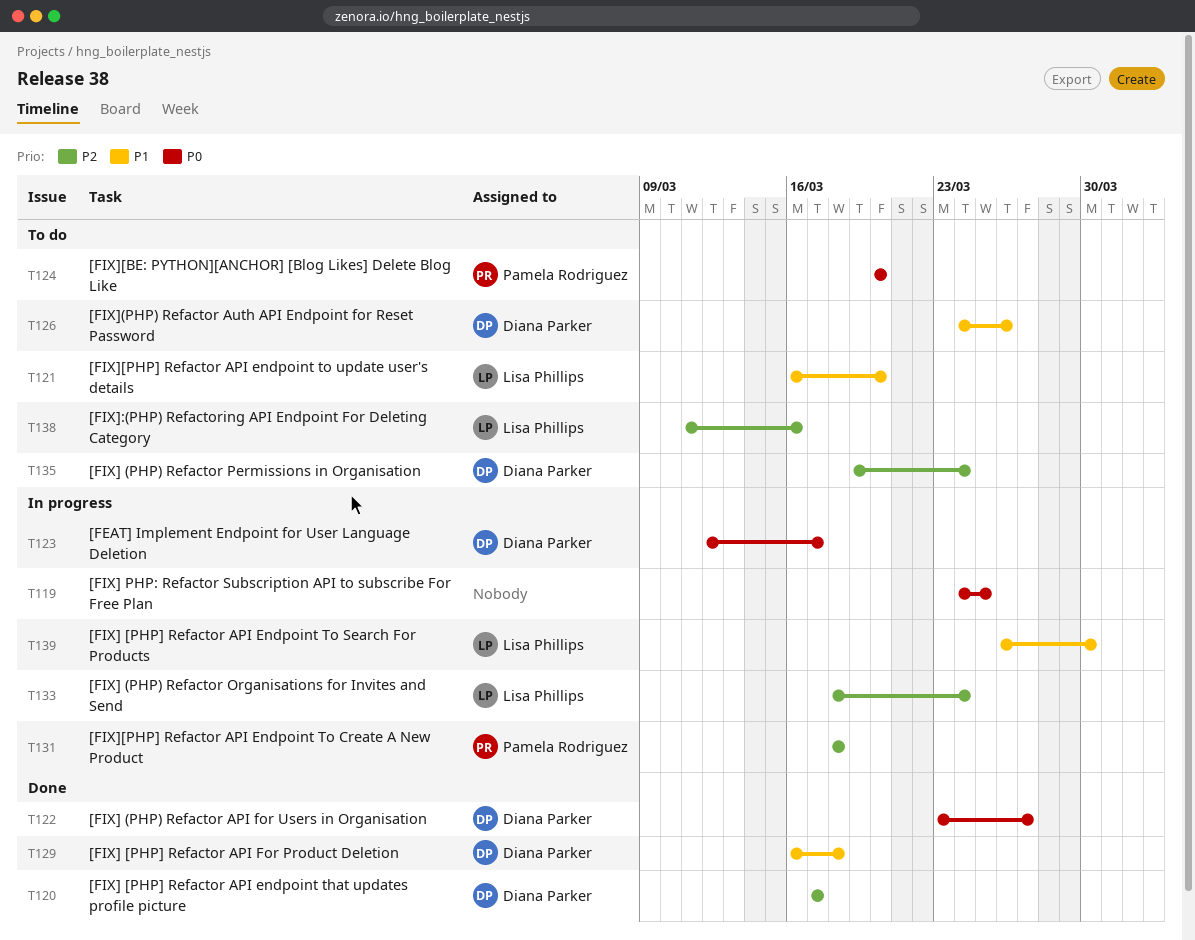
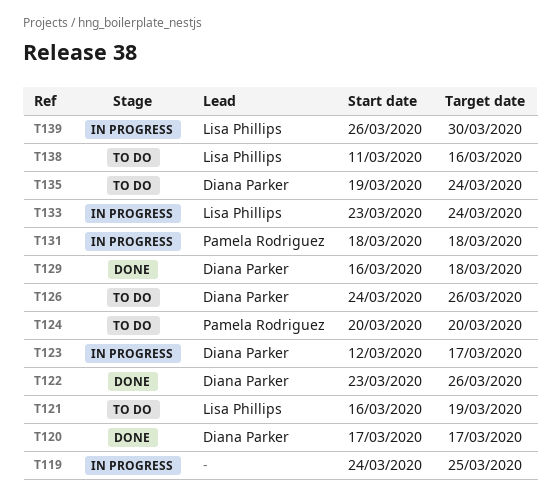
T121, due: Mar 20 -> Mar 19
T122, due: Mar 27 -> Mar 26
T133, start: Mar 18 -> Mar 23

